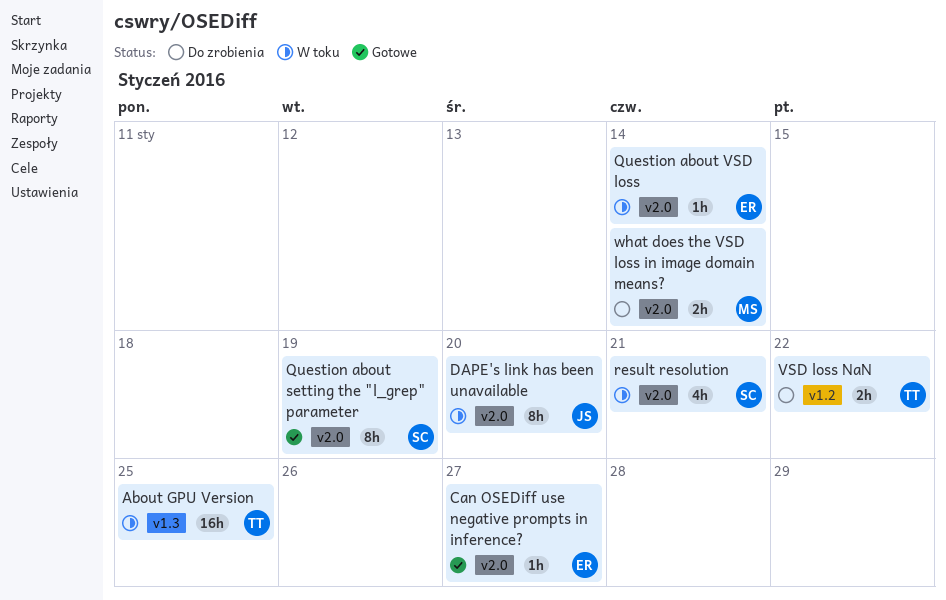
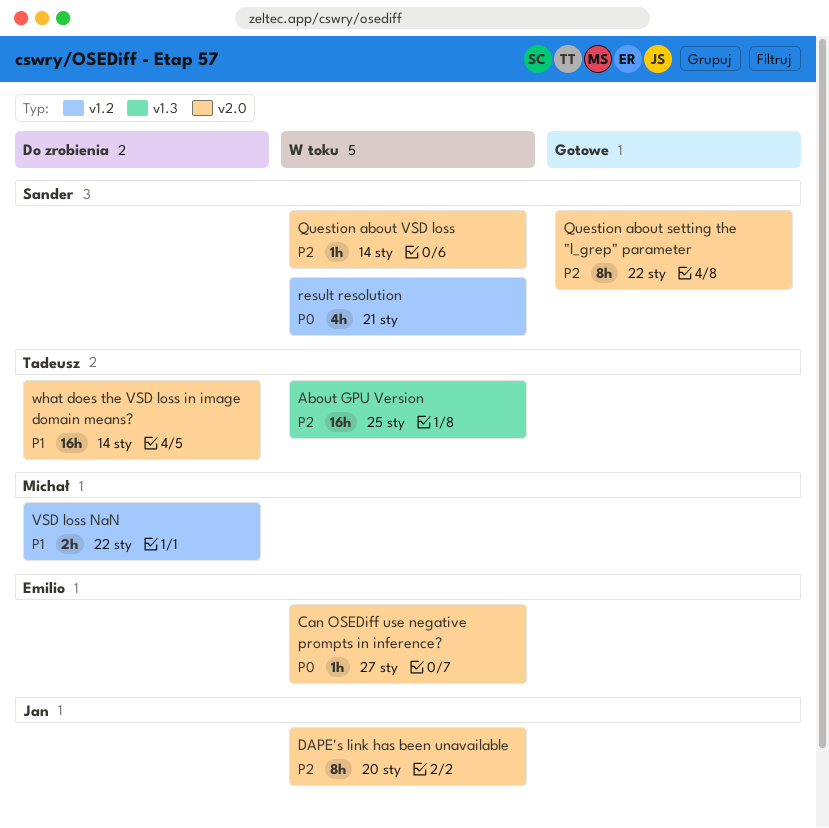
Can OSEDiff use negative prompts in inference?, status: Gotowe -> W toku
Question about setting the "l_grep" parameter, due: Jan 19 -> Jan 22
Question about VSD loss, owner: Emilio -> Sander
result resolution, label: v2.0 -> v1.2
VSD loss NaN, owner: Tadeusz -> Michał
what does the VSD loss in image domain means?, owner: Michał -> Tadeusz
what does the VSD loss in image domain means?, estimate: 2h -> 16h

